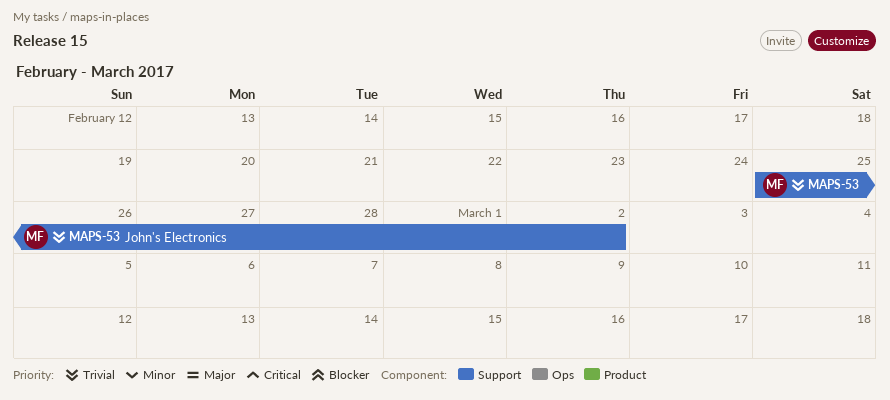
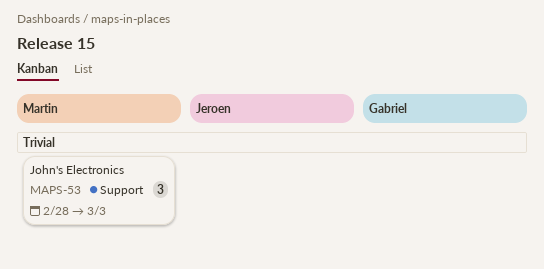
MAPS-53, start: Feb 25 -> Feb 28
MAPS-53, due: Mar 2 -> Mar 3

